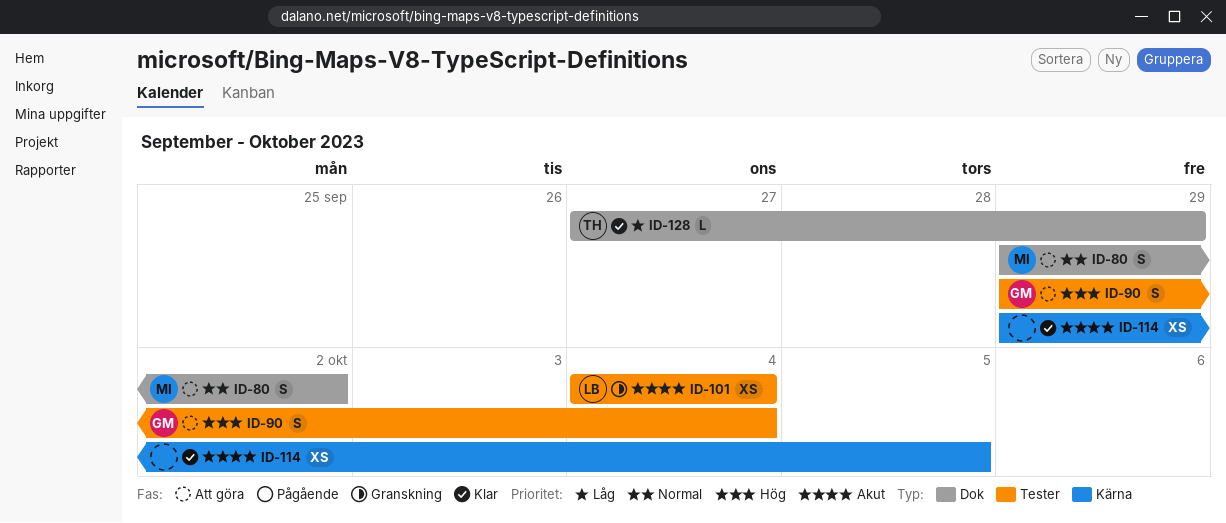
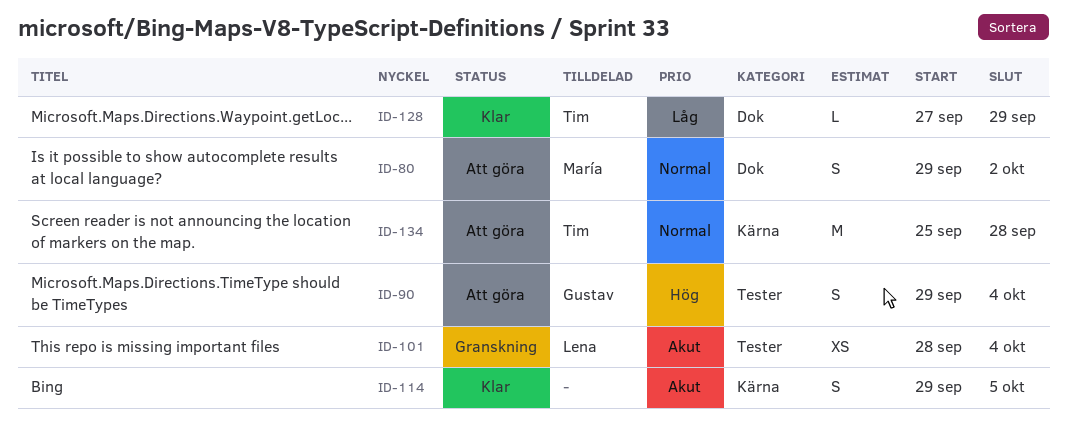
ID-101, start: Oct 4 -> Sep 28
ID-114, estimate: XS -> S
ID-134: none -> present

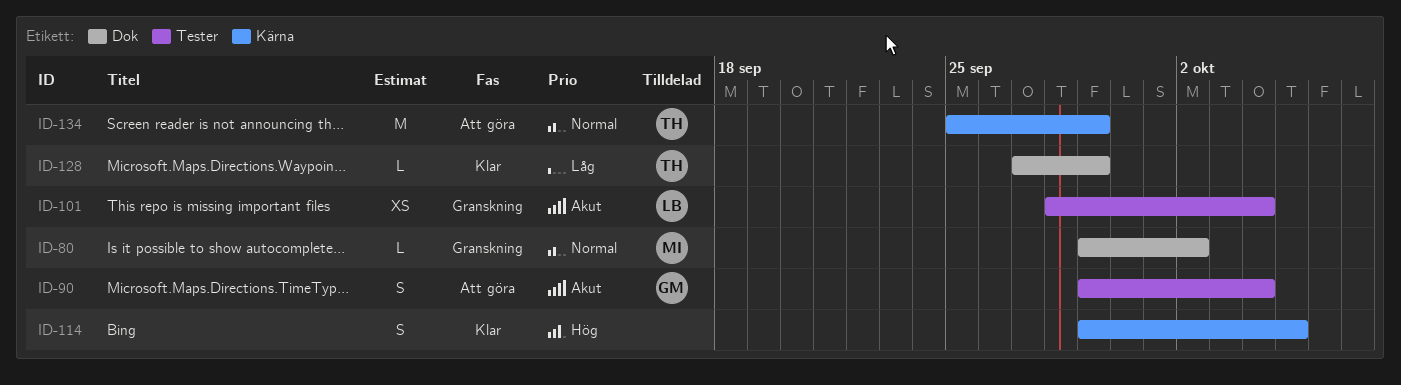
ID-80, status: Att göra -> Granskning
ID-80, estimate: S -> L
ID-90, priority: Hög -> Akut
ID-114, priority: Akut -> Hög
ID-134, due: Sep 28 -> Sep 29

